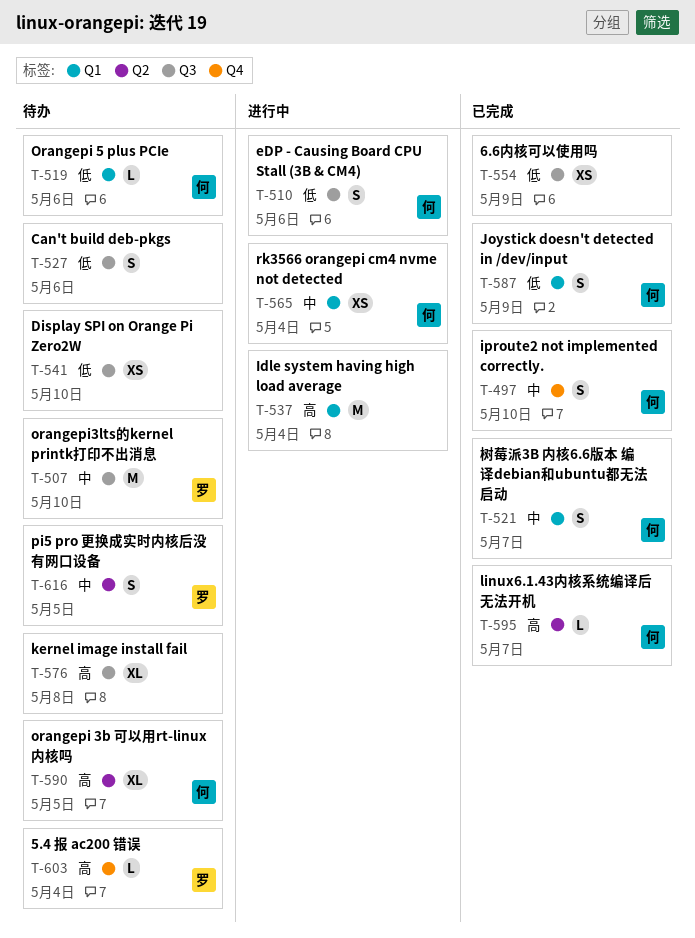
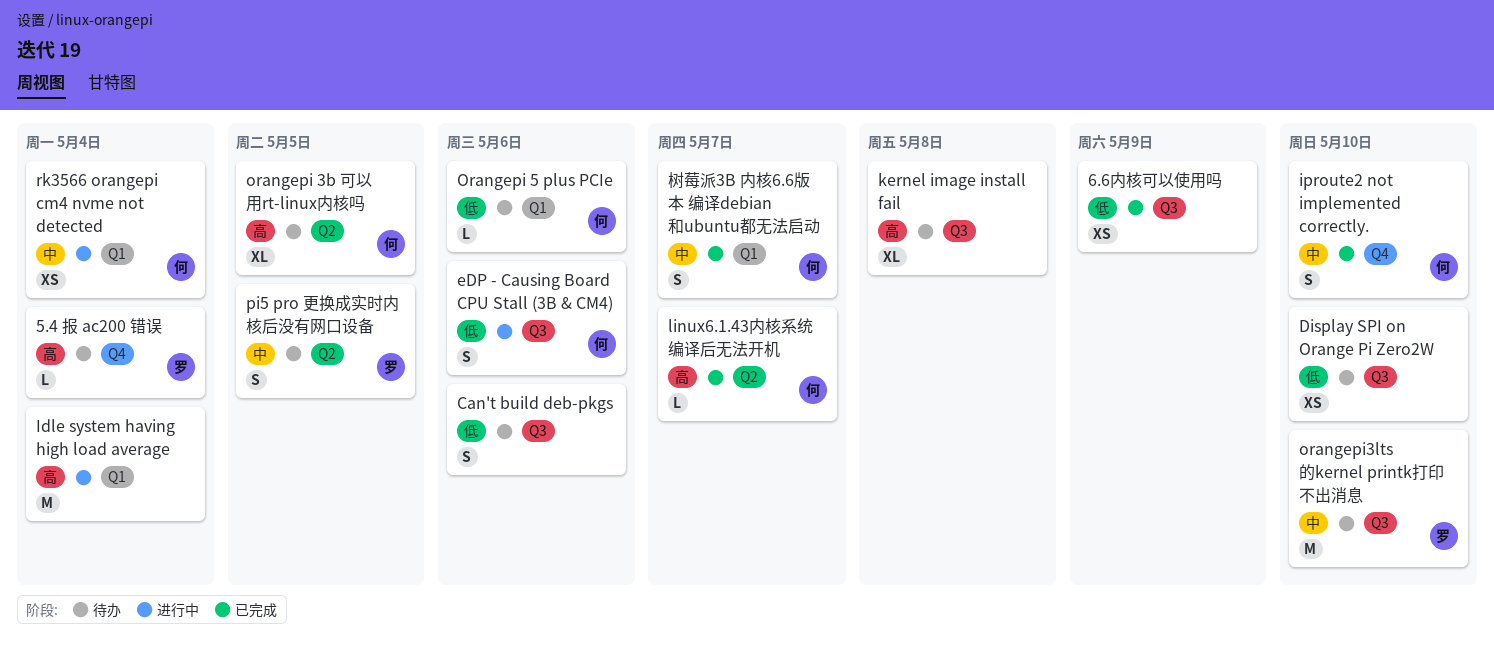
Joystick doesn't detected in /dev/input: present -> none

